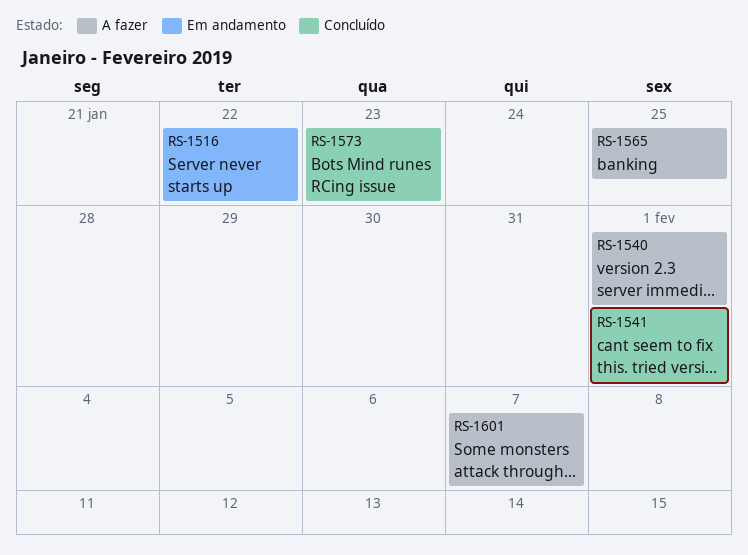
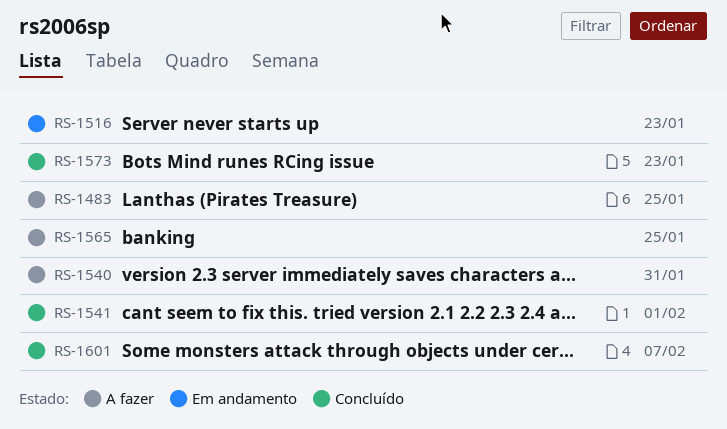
RS-1483: none -> present
RS-1516, due: Jan 22 -> Jan 23
RS-1540, due: Feb 1 -> Jan 31
RS-1601, status: A fazer -> Concluído

